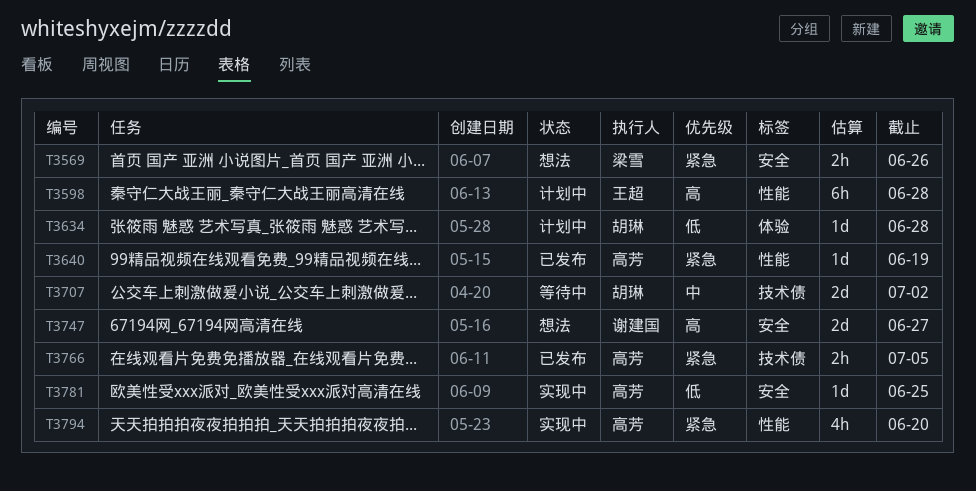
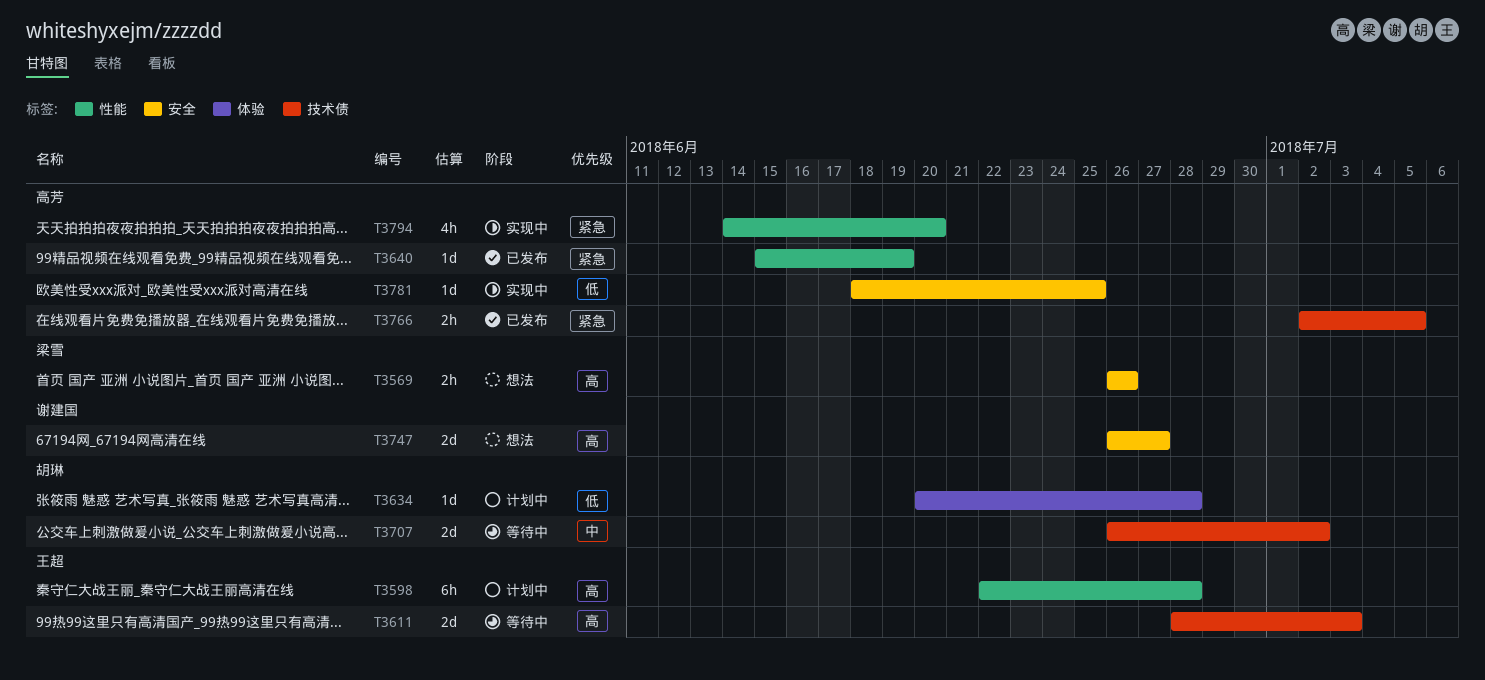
T3569, priority: 紧急 -> 高
T3611: none -> present

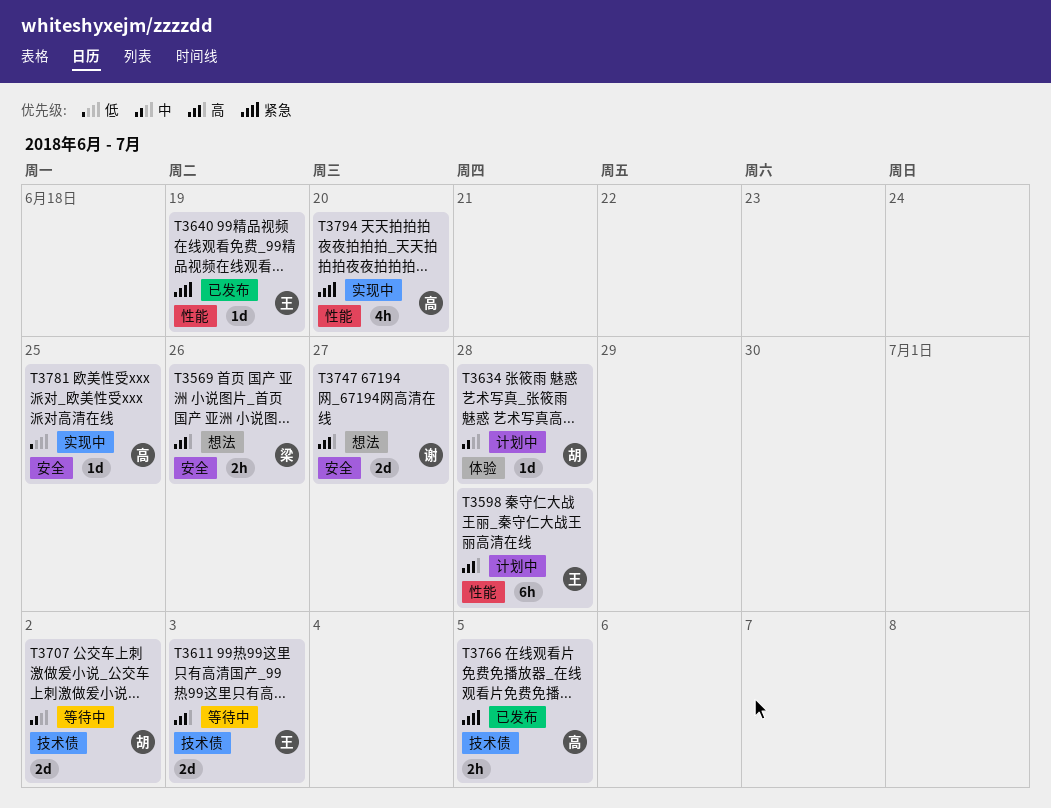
T3634, priority: 低 -> 中
T3640, owner: 高芳 -> 王超

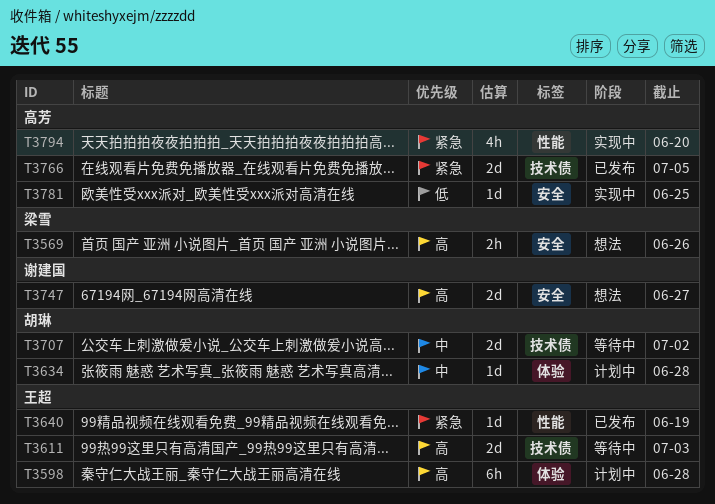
T3598, label: 性能 -> 体验
T3766, estimate: 2h -> 2d

